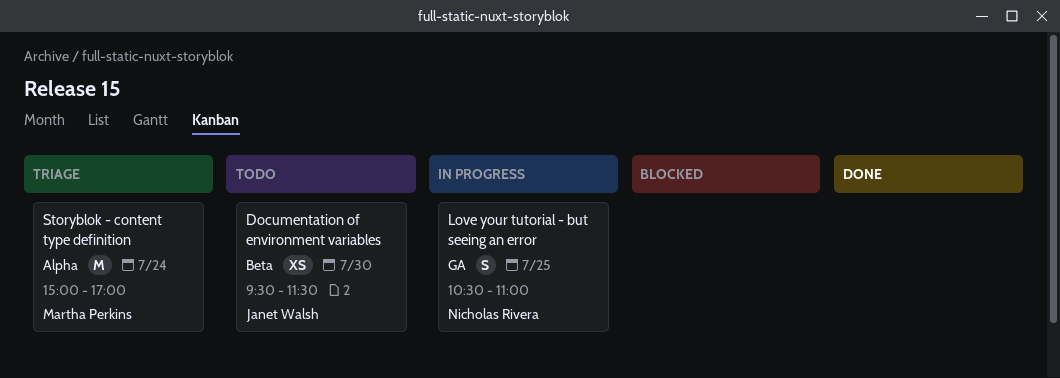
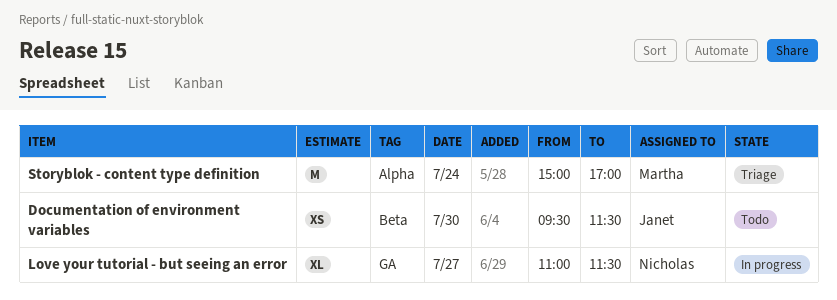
Love your tutorial - but seeing an error, estimate: S -> XL
Love your tutorial - but seeing an error, day: Jul 25 -> Jul 27
Love your tutorial - but seeing an error, begins: 10:30 -> 11:00
Love your tutorial - but seeing an error, ends: 11:00 -> 11:30

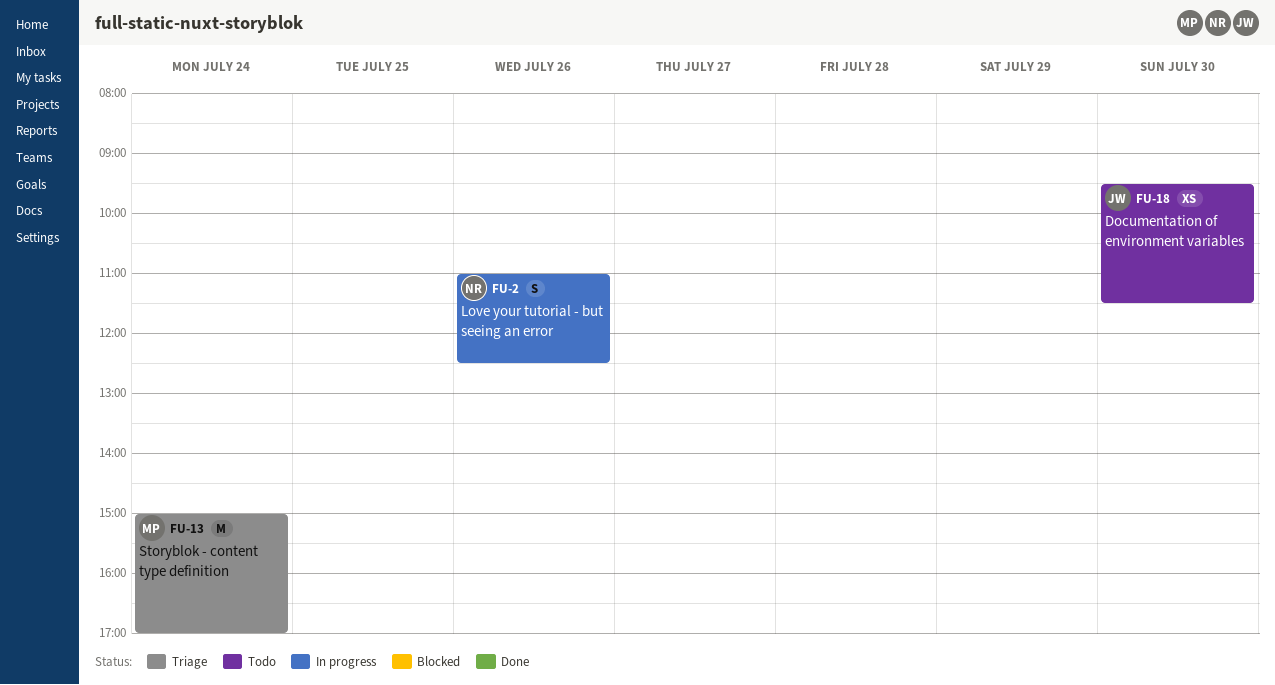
Love your tutorial - but seeing an error, estimate: XL -> S
Love your tutorial - but seeing an error, day: Jul 27 -> Jul 26
Love your tutorial - but seeing an error, ends: 11:30 -> 12:30

